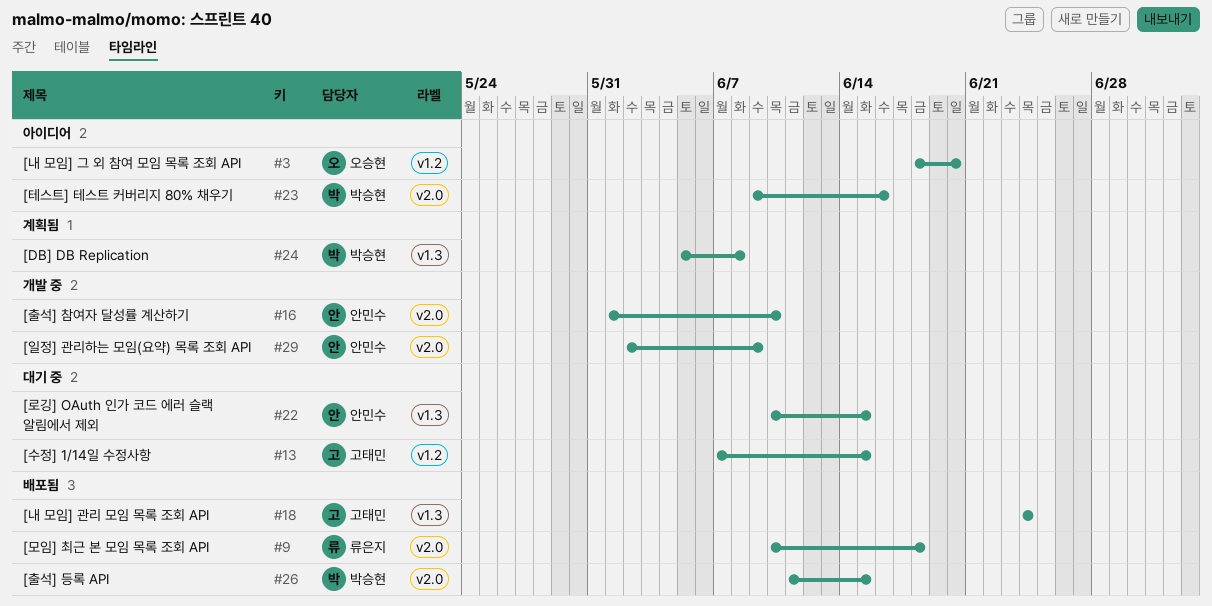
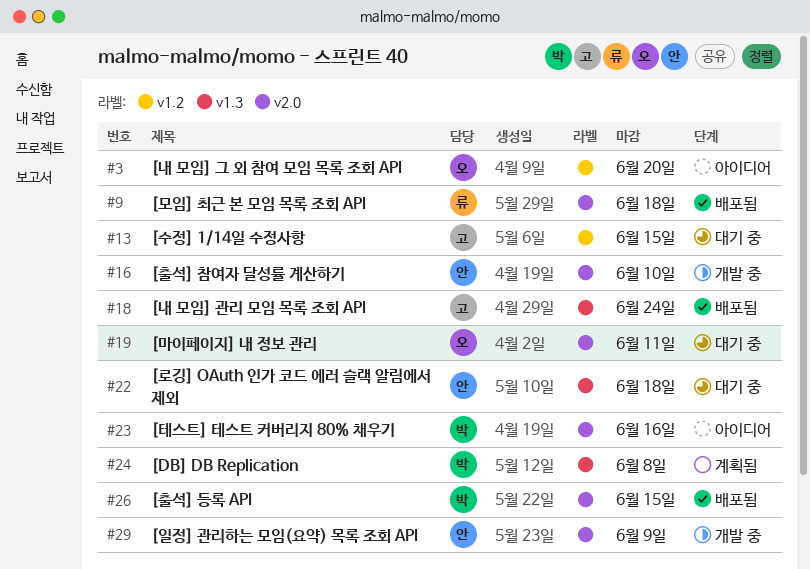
#19: none -> present
#22, due: Jun 15 -> Jun 18

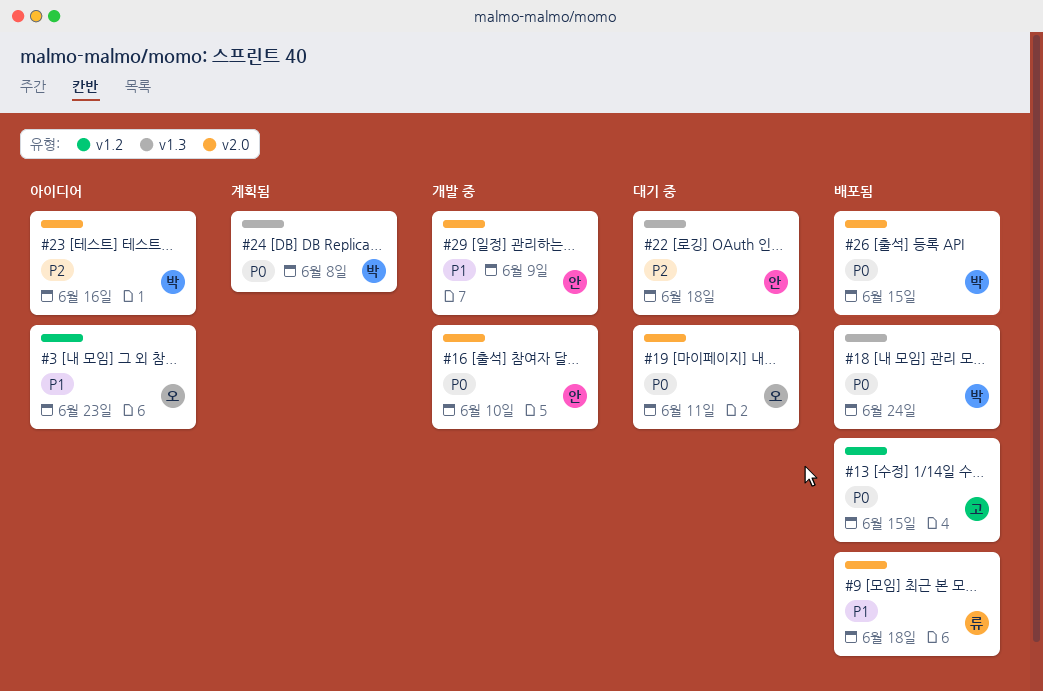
#3, due: Jun 20 -> Jun 23
#13, status: 대기 중 -> 배포됨
#18, owner: 고 -> 박

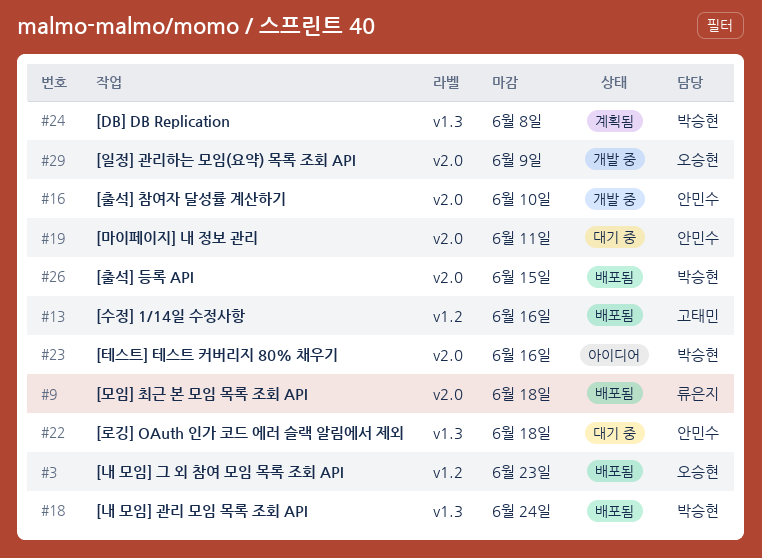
#3, status: 아이디어 -> 배포됨
#13, due: Jun 15 -> Jun 16
#19, owner: 오승현 -> 안민수
#29, owner: 안민수 -> 오승현

